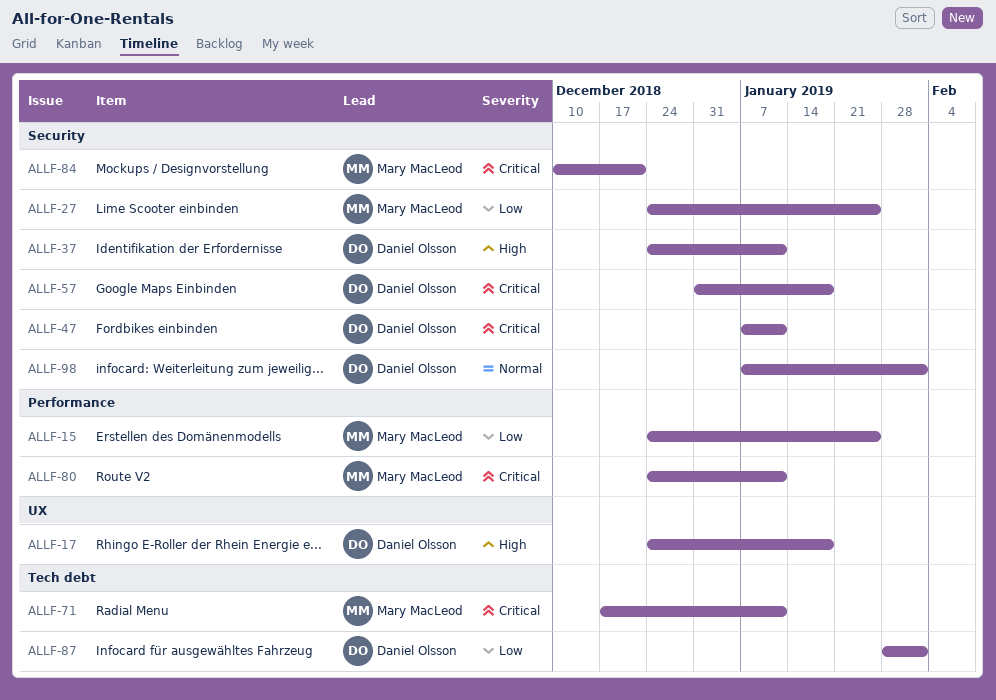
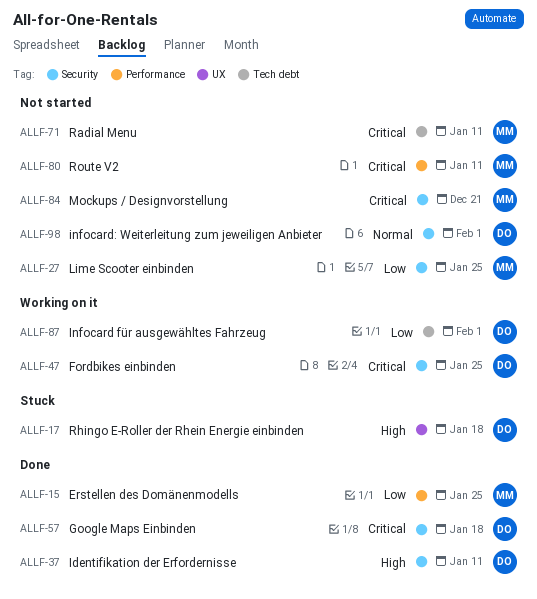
ALLF-47, due: Jan 11 -> Jan 25

